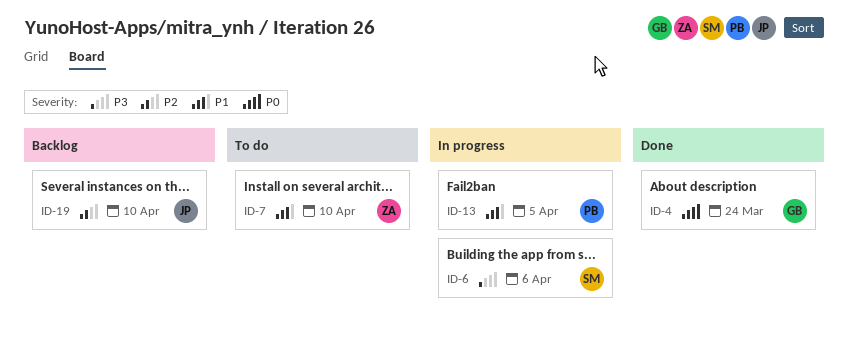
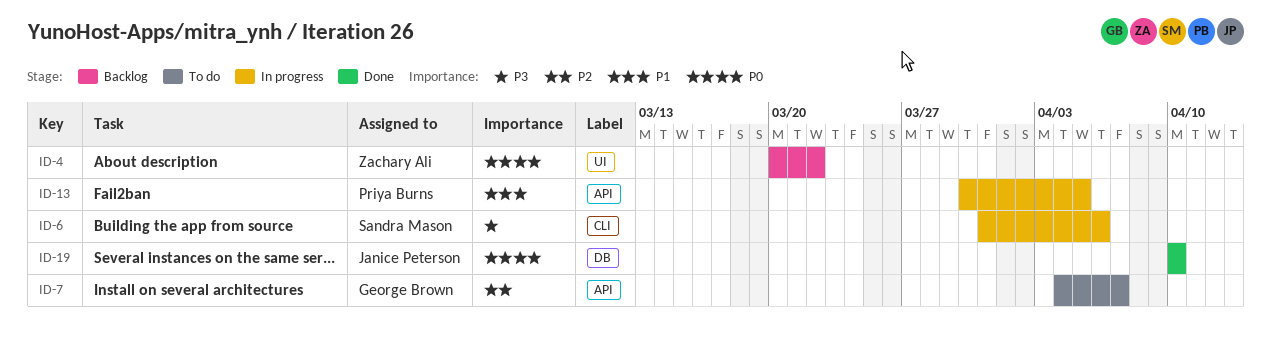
ID-4, status: Done -> Backlog
ID-4, owner: George Brown -> Zachary Ali
ID-4, due: Mar 24 -> Mar 22
ID-7, owner: Zachary Ali -> George Brown
ID-7, priority: P1 -> P2
ID-7, due: Apr 10 -> Apr 7
ID-19, status: Backlog -> Done
ID-19, priority: P2 -> P0

